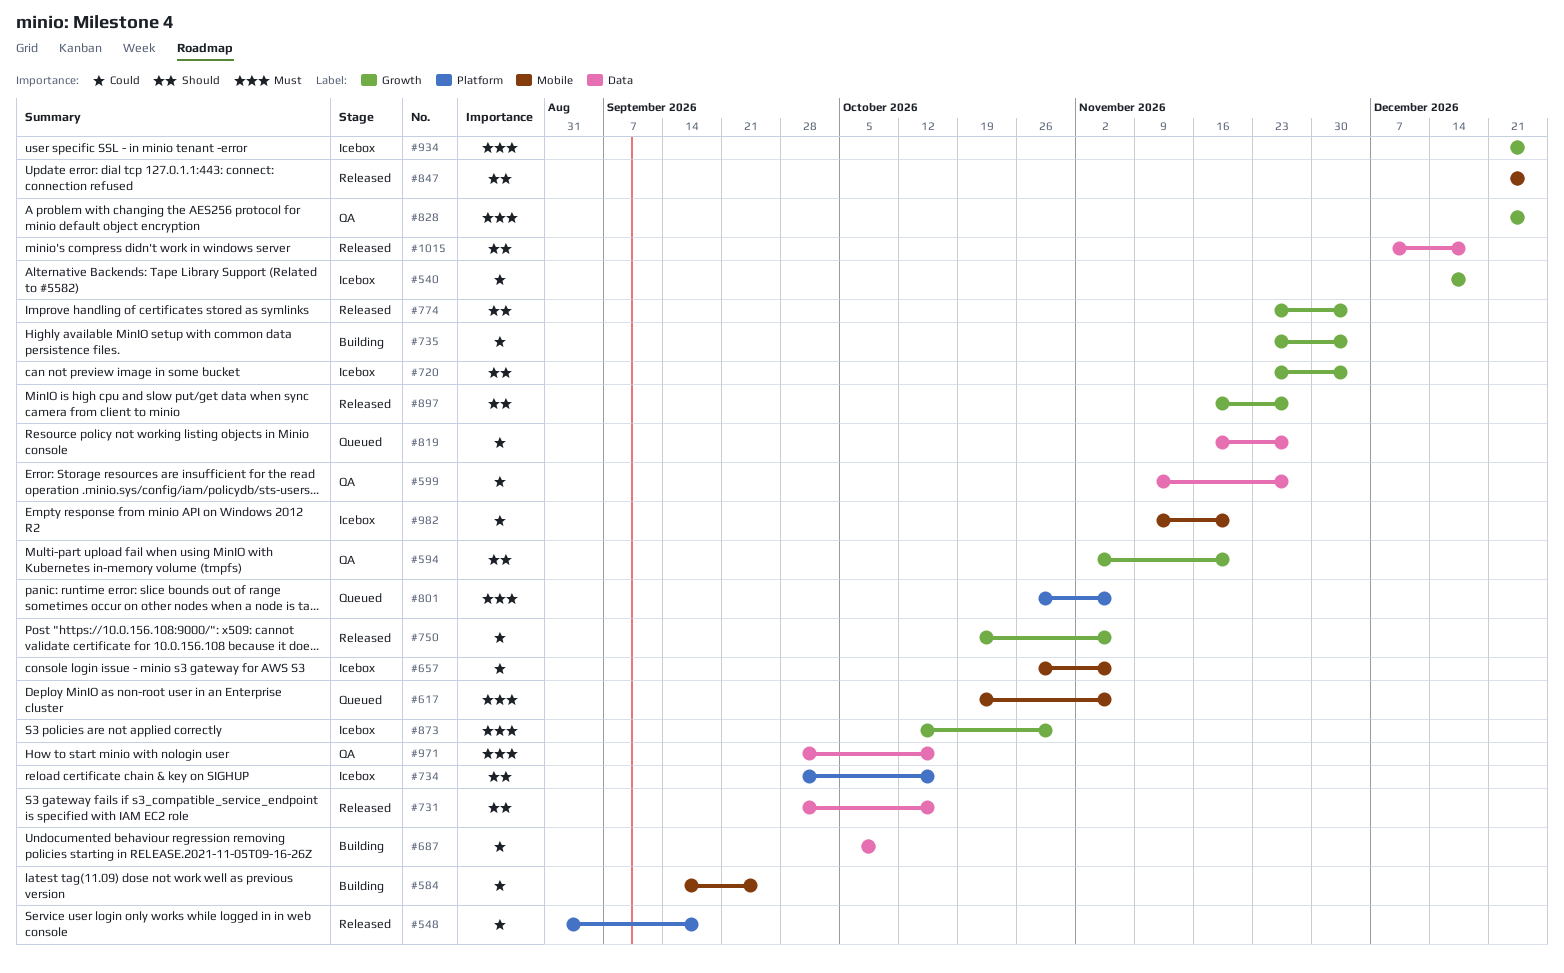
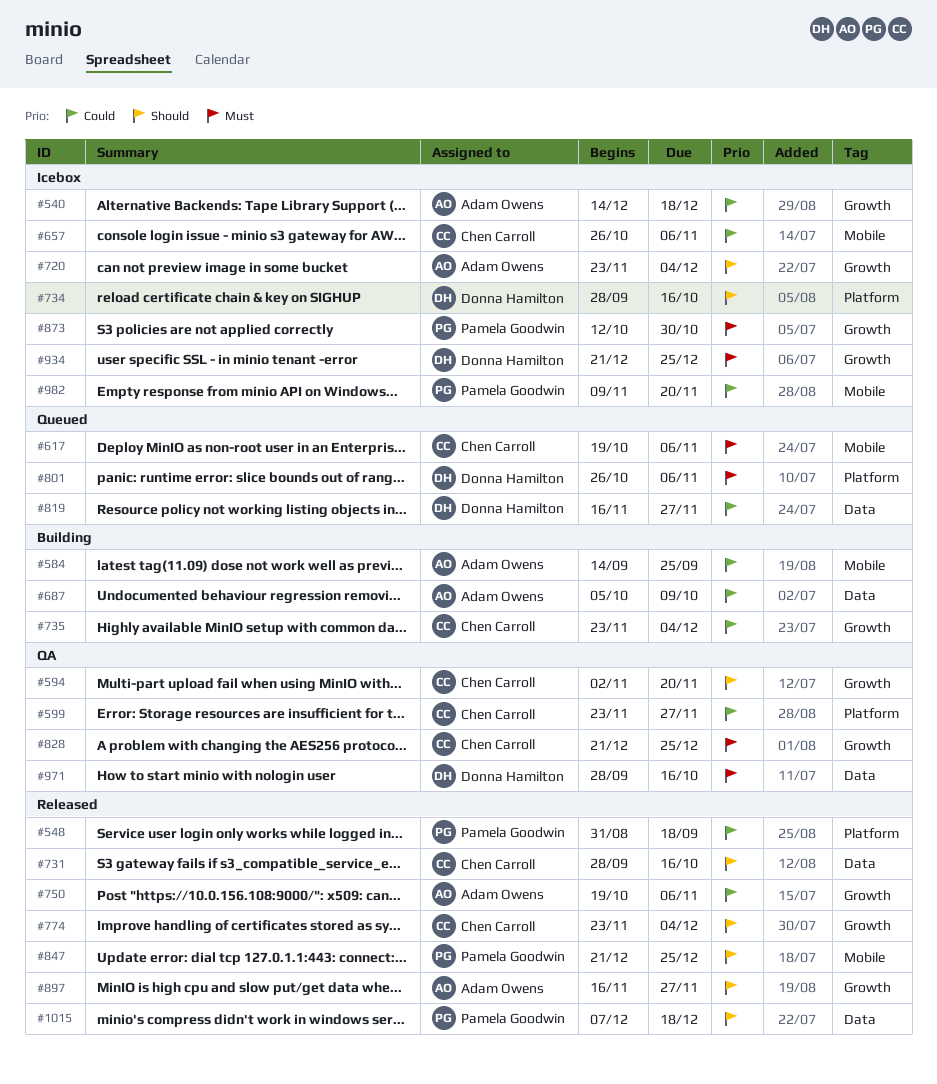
#599, label: Data -> Platform
#599, start: Nov 9 -> Nov 23

